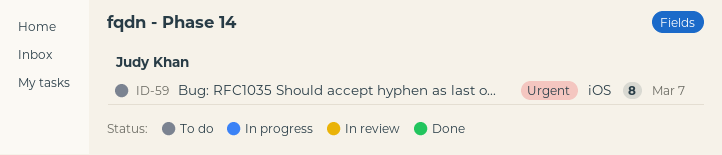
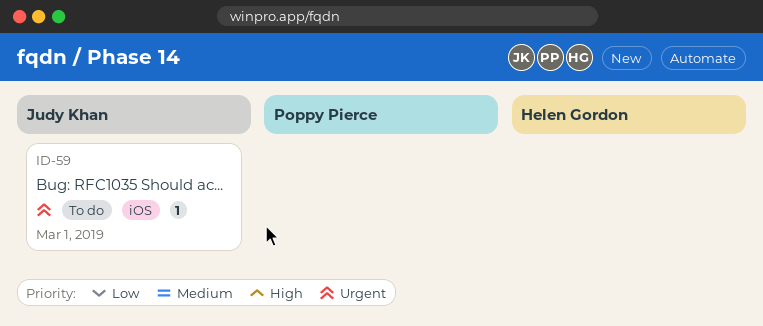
ID-59, estimate: 8 -> 1
ID-59, due: Mar 7 -> Mar 1

